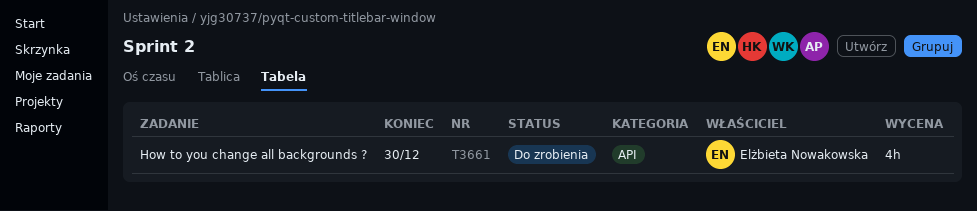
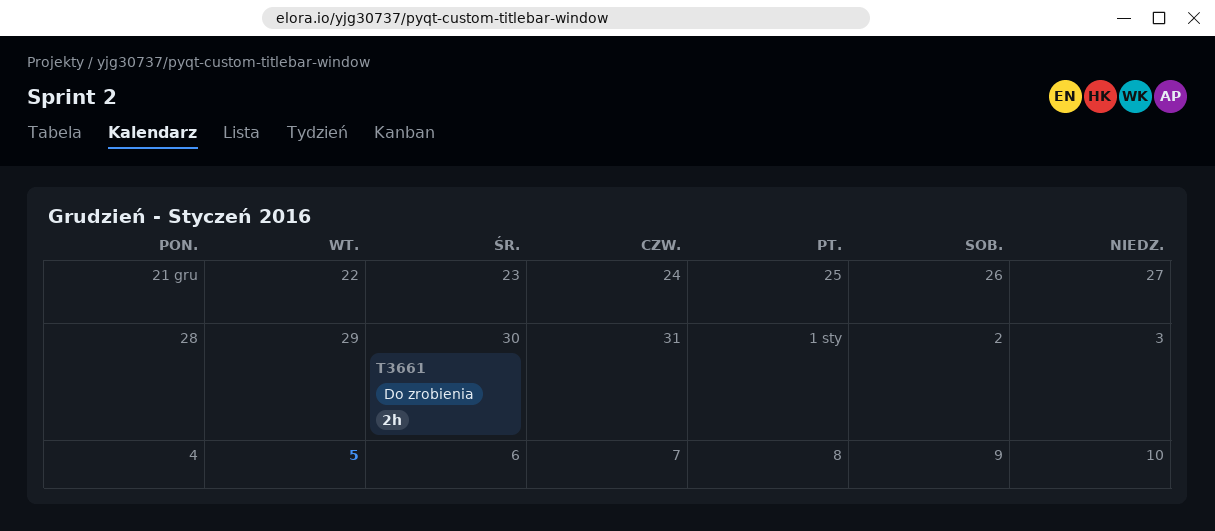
T3661, estimate: 4h -> 2h

